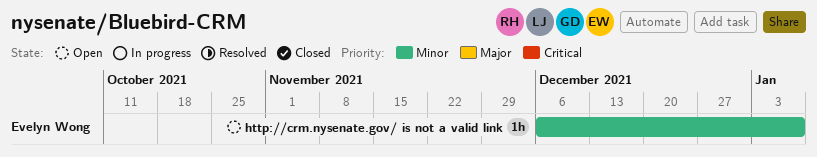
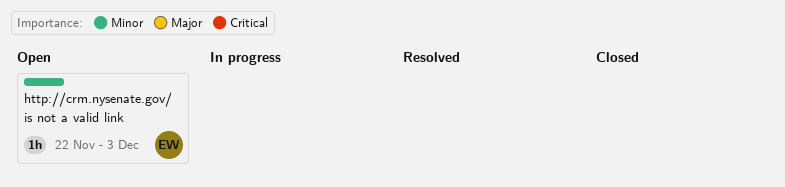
http://crm.nysenate.gov/ is not a valid link, start: Dec 6 -> Nov 22
http://crm.nysenate.gov/ is not a valid link, due: Jan 7 -> Dec 3

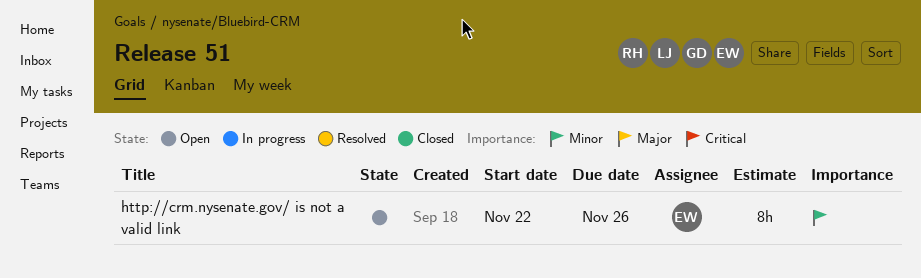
http://crm.nysenate.gov/ is not a valid link, estimate: 1h -> 8h
http://crm.nysenate.gov/ is not a valid link, due: Dec 3 -> Nov 26

